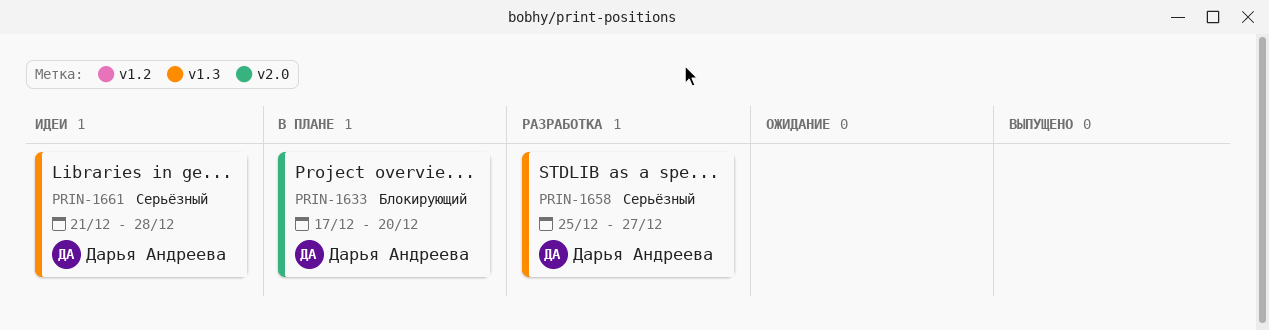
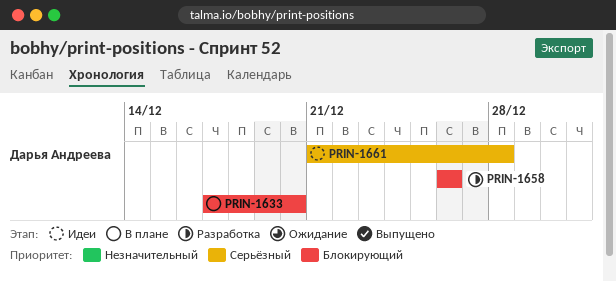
PRIN-1658, priority: Серьёзный -> Блокирующий
PRIN-1658, start: Dec 25 -> Dec 26
PRIN-1658, due: Dec 27 -> Dec 26

